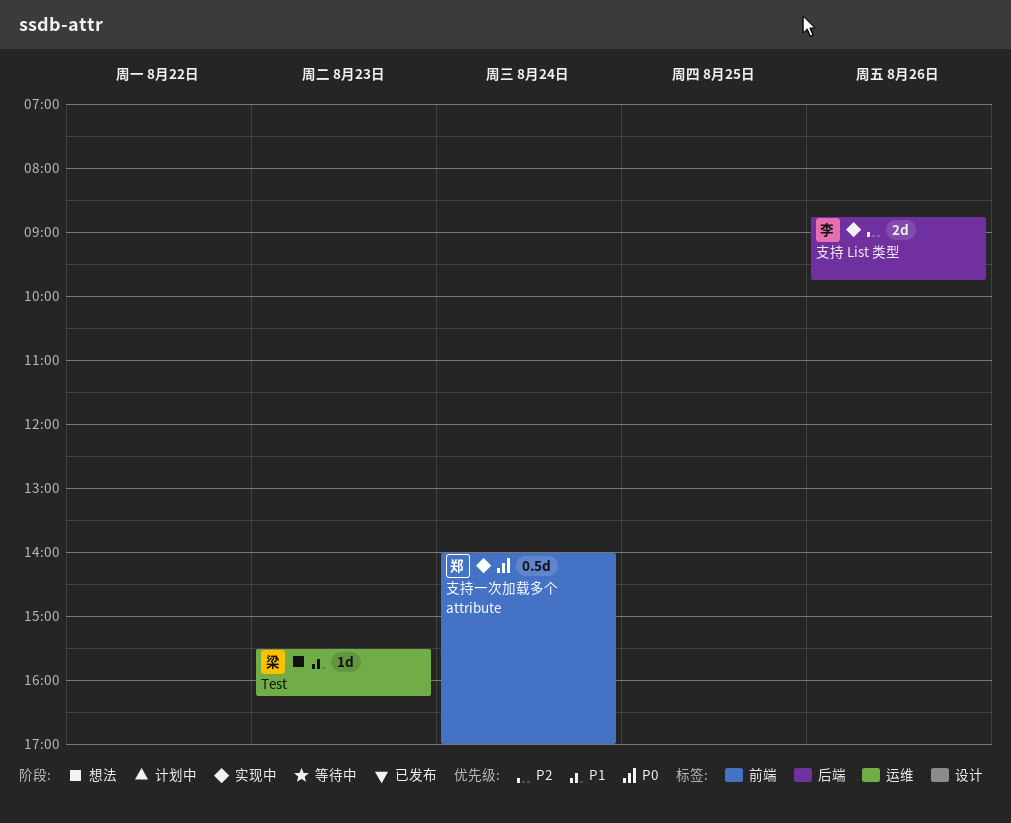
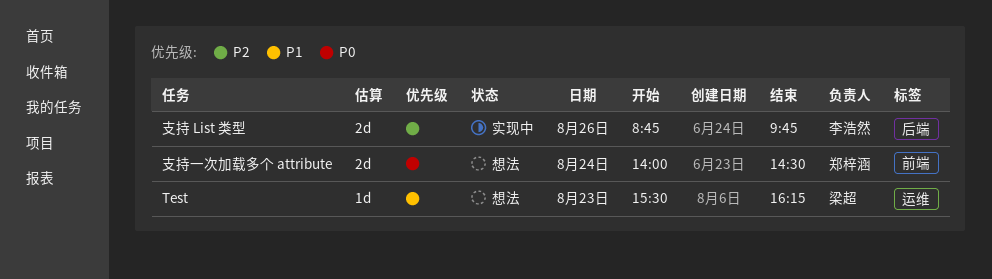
支持一次加载多个 attribute, status: 实现中 -> 想法
支持一次加载多个 attribute, estimate: 0.5d -> 2d
支持一次加载多个 attribute, ends: 17:00 -> 14:30

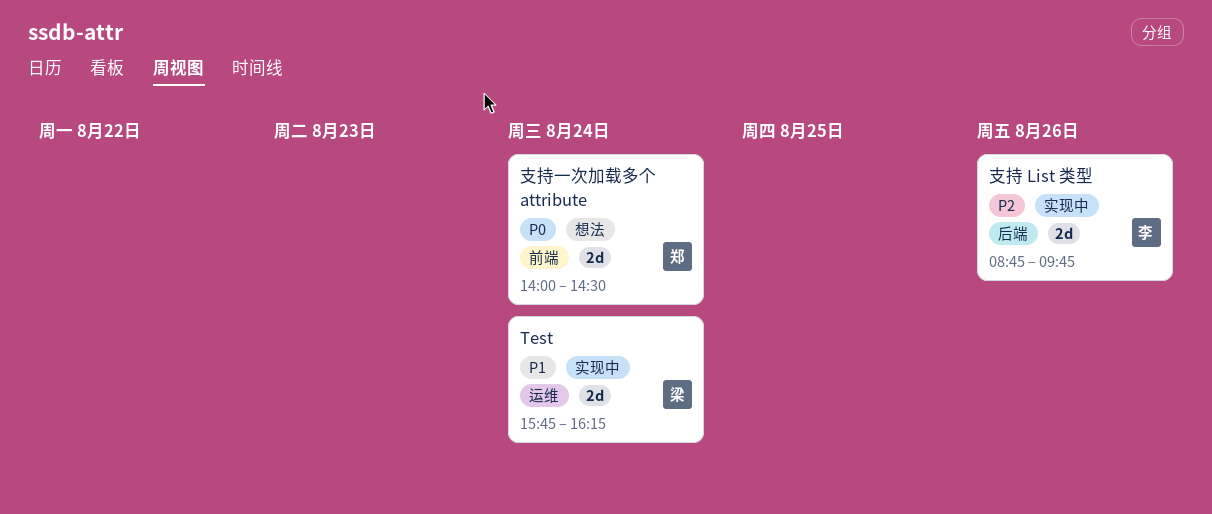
Test, status: 想法 -> 实现中
Test, estimate: 1d -> 2d
Test, day: Aug 23 -> Aug 24
Test, begins: 15:30 -> 15:45

